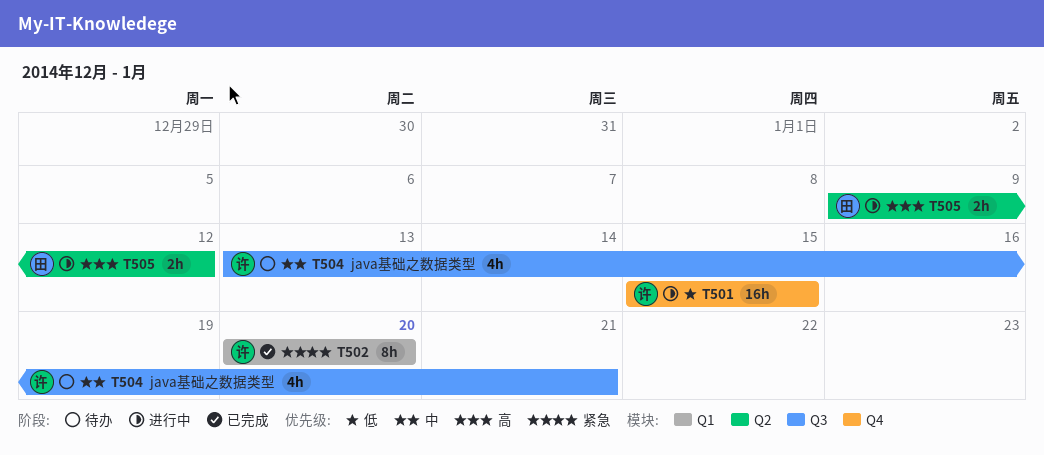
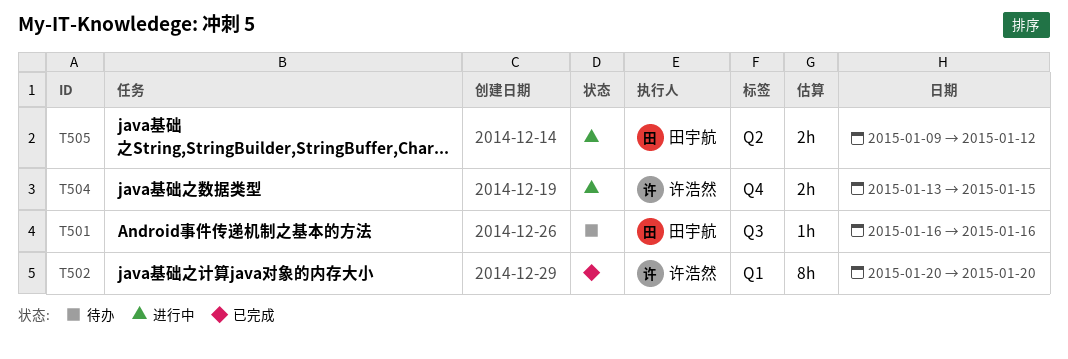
T501, status: 进行中 -> 待办
T501, owner: 许浩然 -> 田宇航
T501, label: Q4 -> Q3
T501, estimate: 16h -> 1h
T501, start: Jan 15 -> Jan 16
T501, due: Jan 15 -> Jan 16
T504, status: 待办 -> 进行中
T504, label: Q3 -> Q4
T504, estimate: 4h -> 2h
T504, due: Jan 21 -> Jan 15

